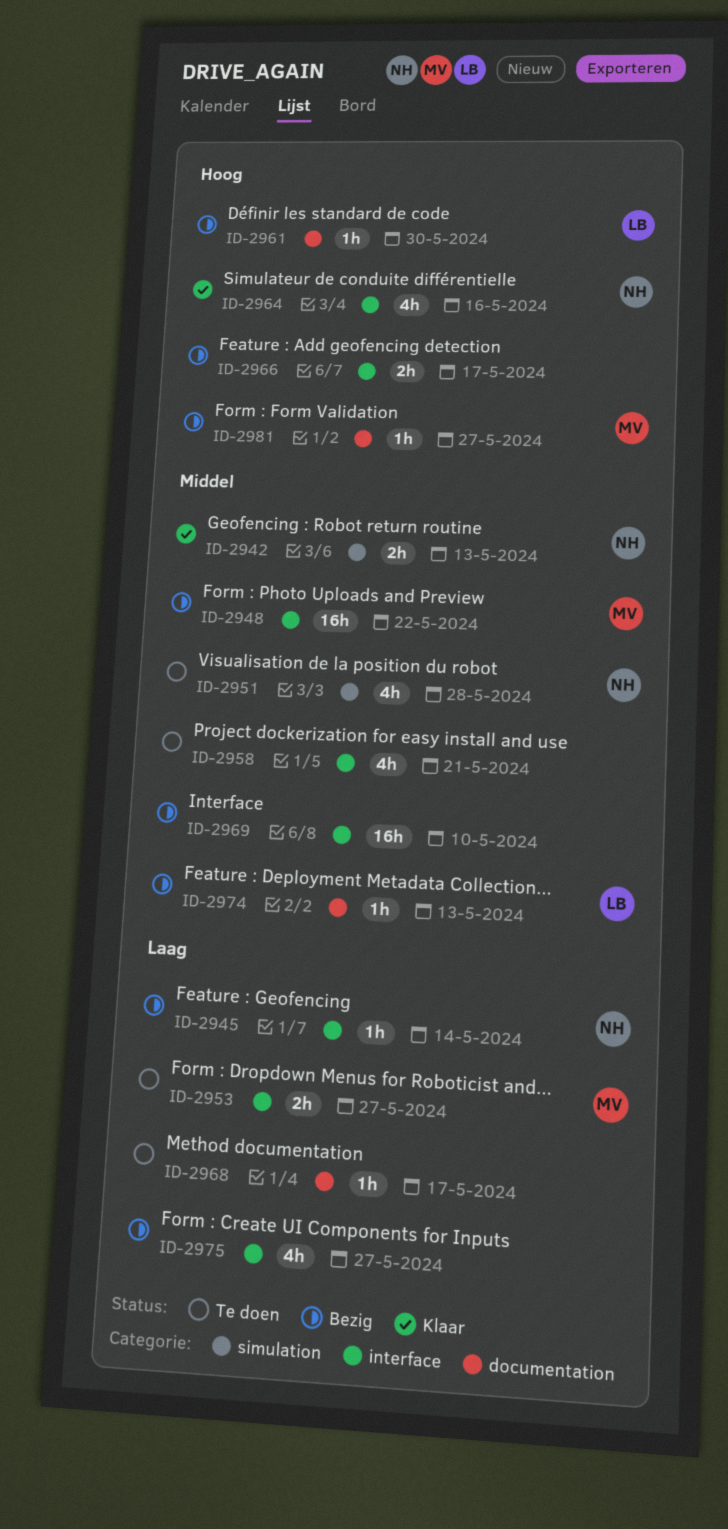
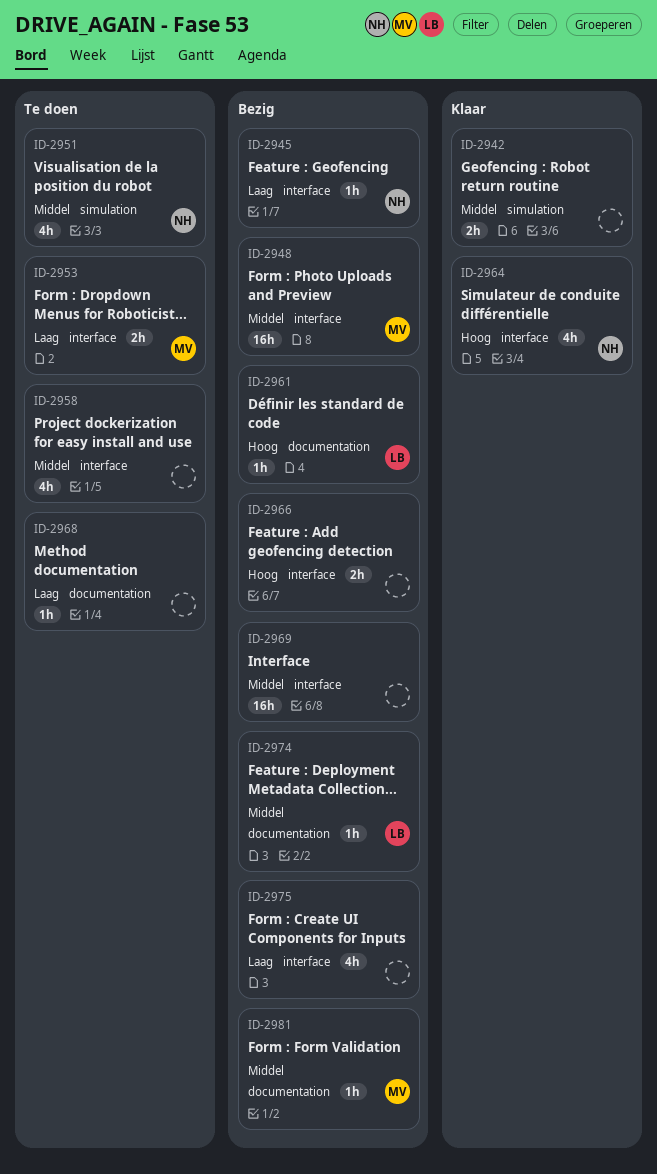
ID-2942, owner: NH -> none
ID-2981, priority: Hoog -> Middel

